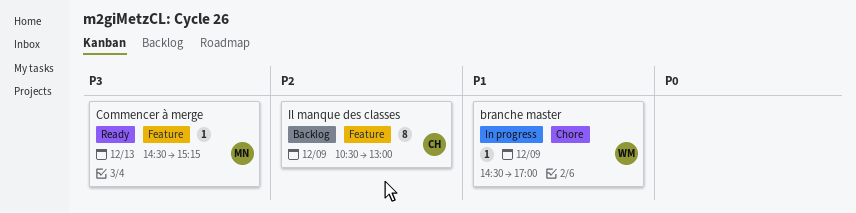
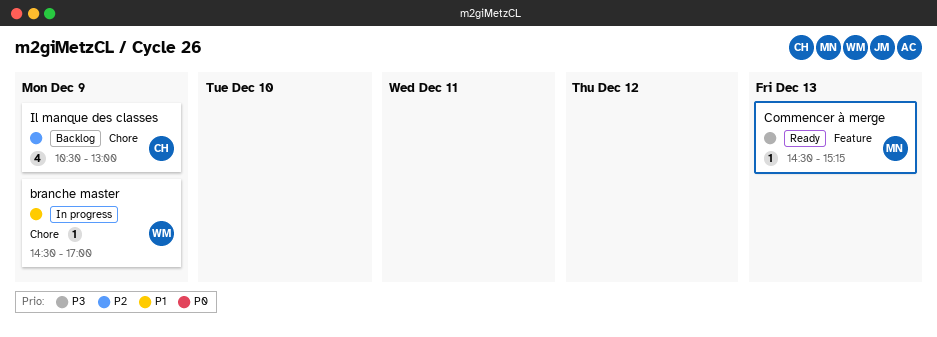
Il manque des classes, label: Feature -> Chore
Il manque des classes, estimate: 8 -> 4

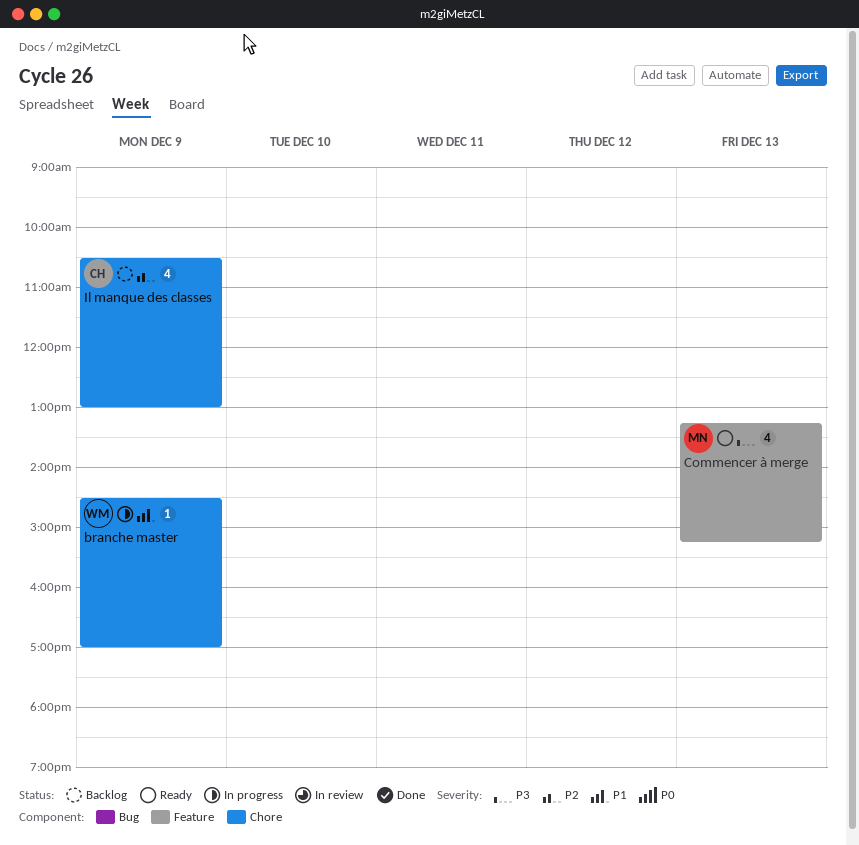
Commencer à merge, estimate: 1 -> 4
Commencer à merge, begins: 14:30 -> 13:15

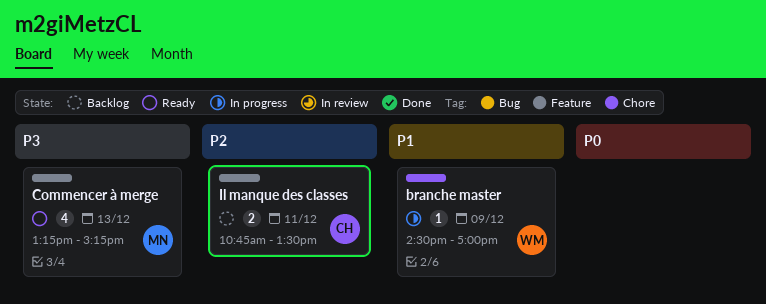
Il manque des classes, label: Chore -> Feature
Il manque des classes, estimate: 4 -> 2
Il manque des classes, day: Dec 9 -> Dec 11
Il manque des classes, begins: 10:30 -> 10:45
Il manque des classes, ends: 13:00 -> 13:30

